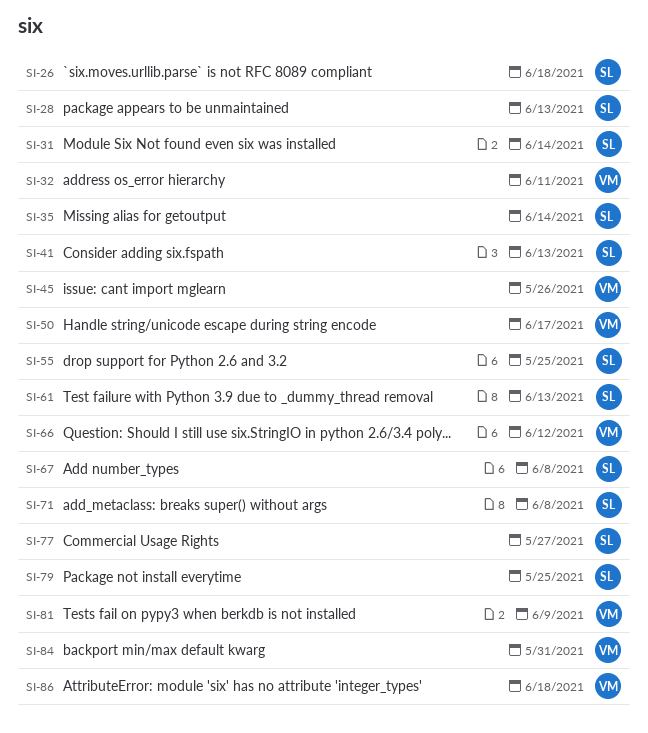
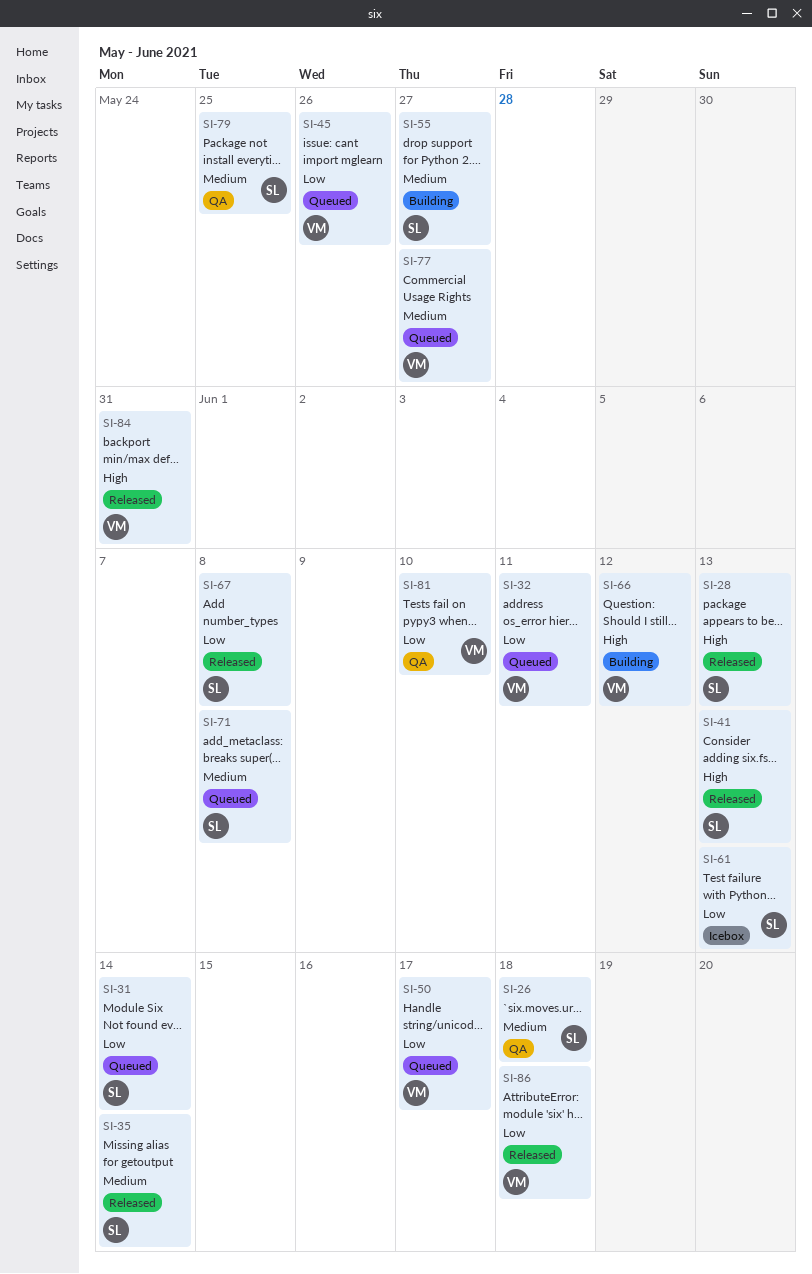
SI-55, due: May 25 -> May 27
SI-77, owner: SL -> VM
SI-81, due: Jun 9 -> Jun 10

